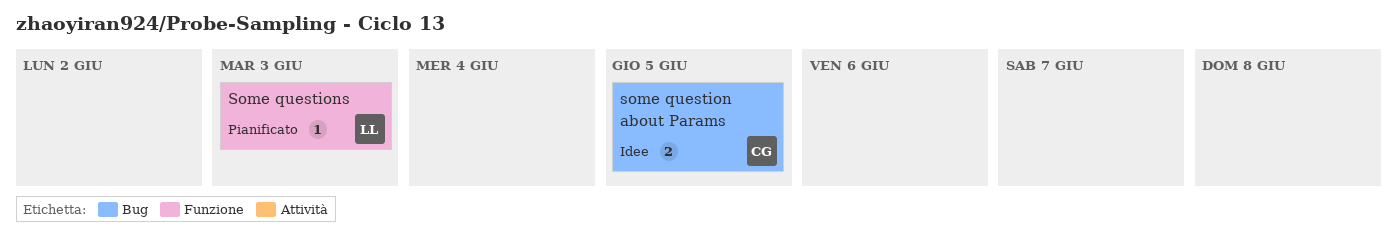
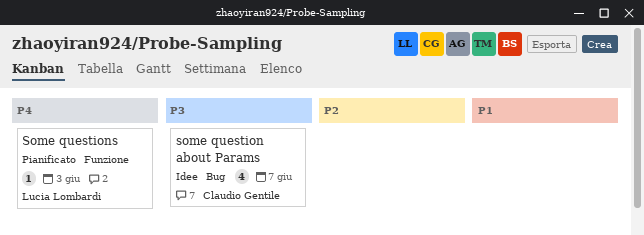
some question about Params, estimate: 2 -> 4
some question about Params, due: Jun 5 -> Jun 7

